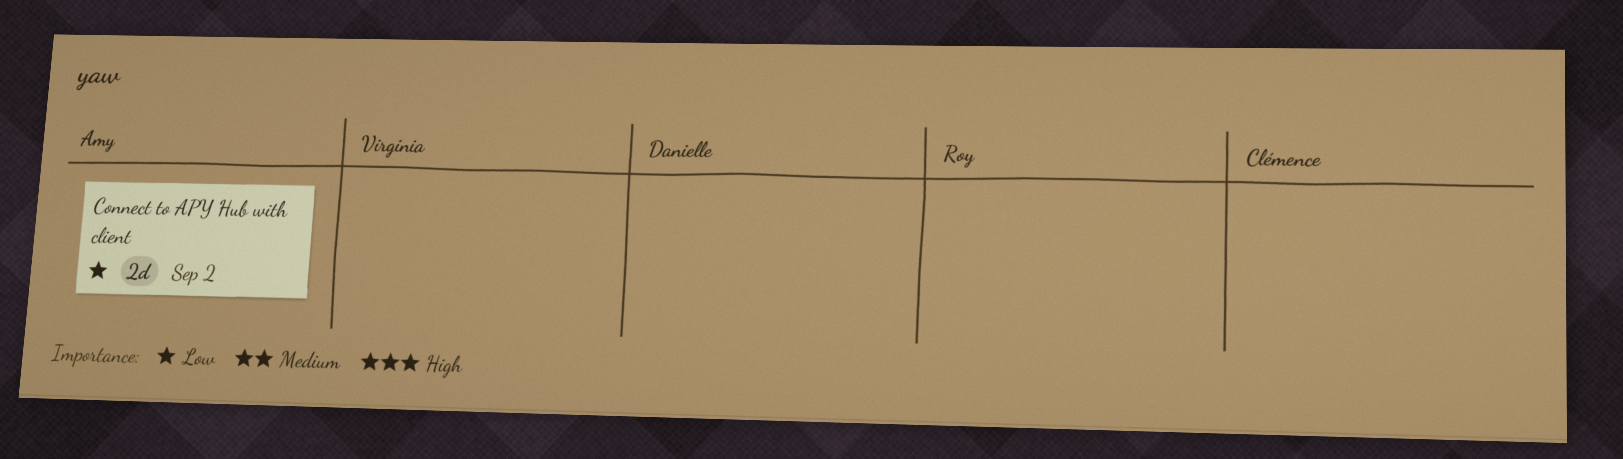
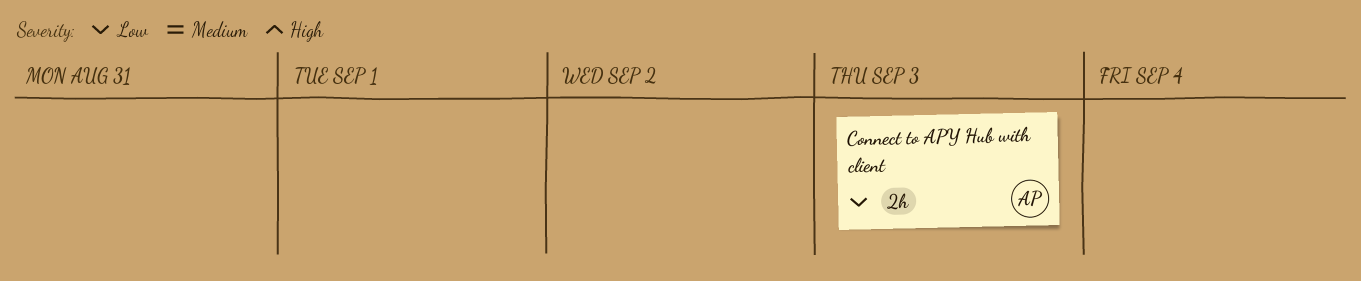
Connect to APY Hub with client, estimate: 2d -> 2h
Connect to APY Hub with client, due: Sep 2 -> Sep 3

